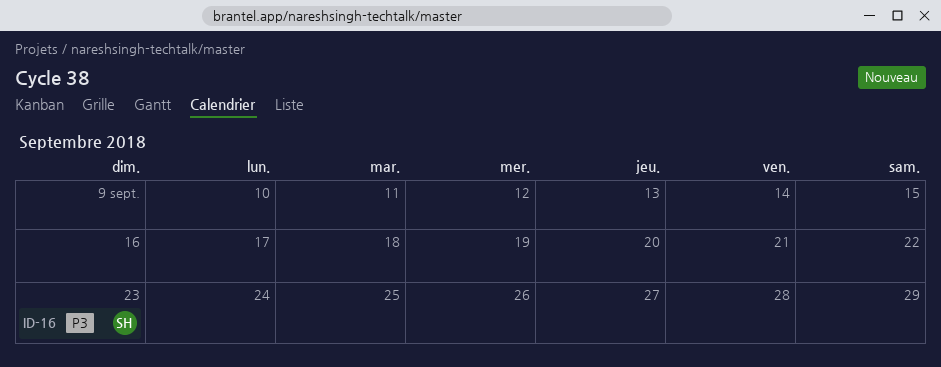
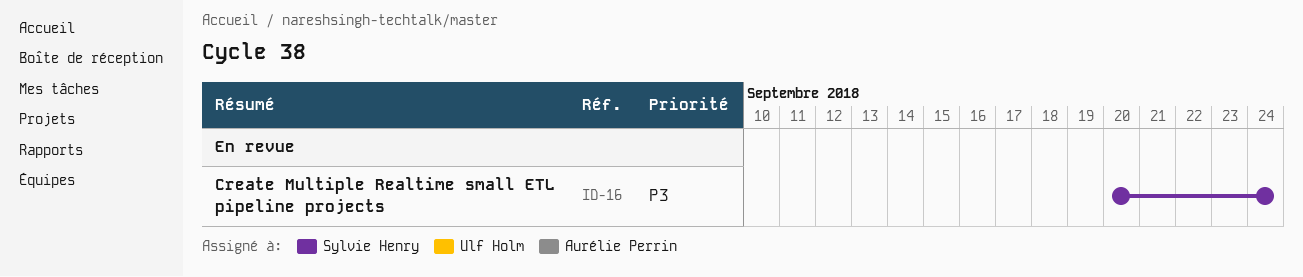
ID-16, due: Sep 23 -> Sep 24

